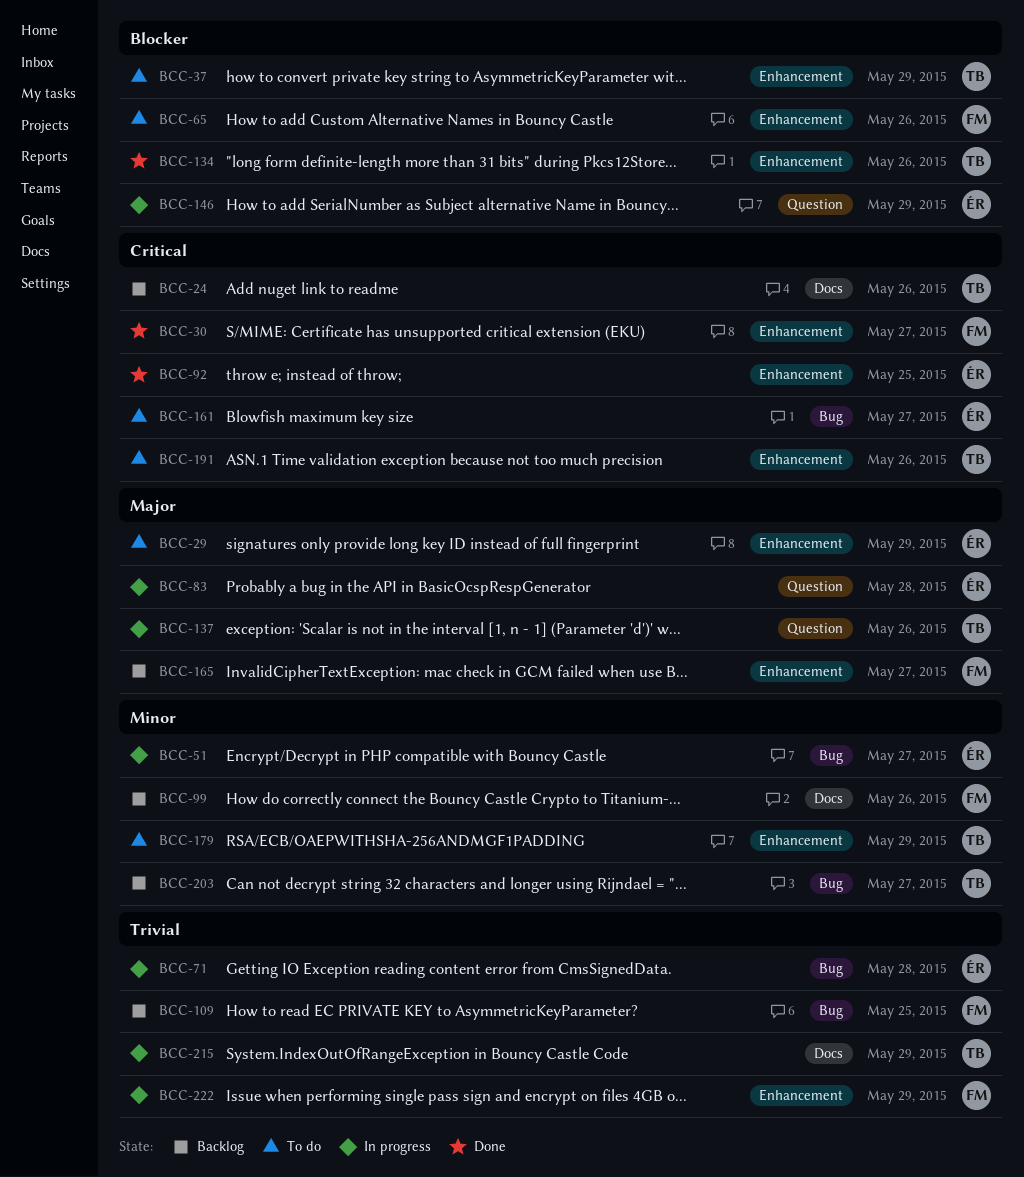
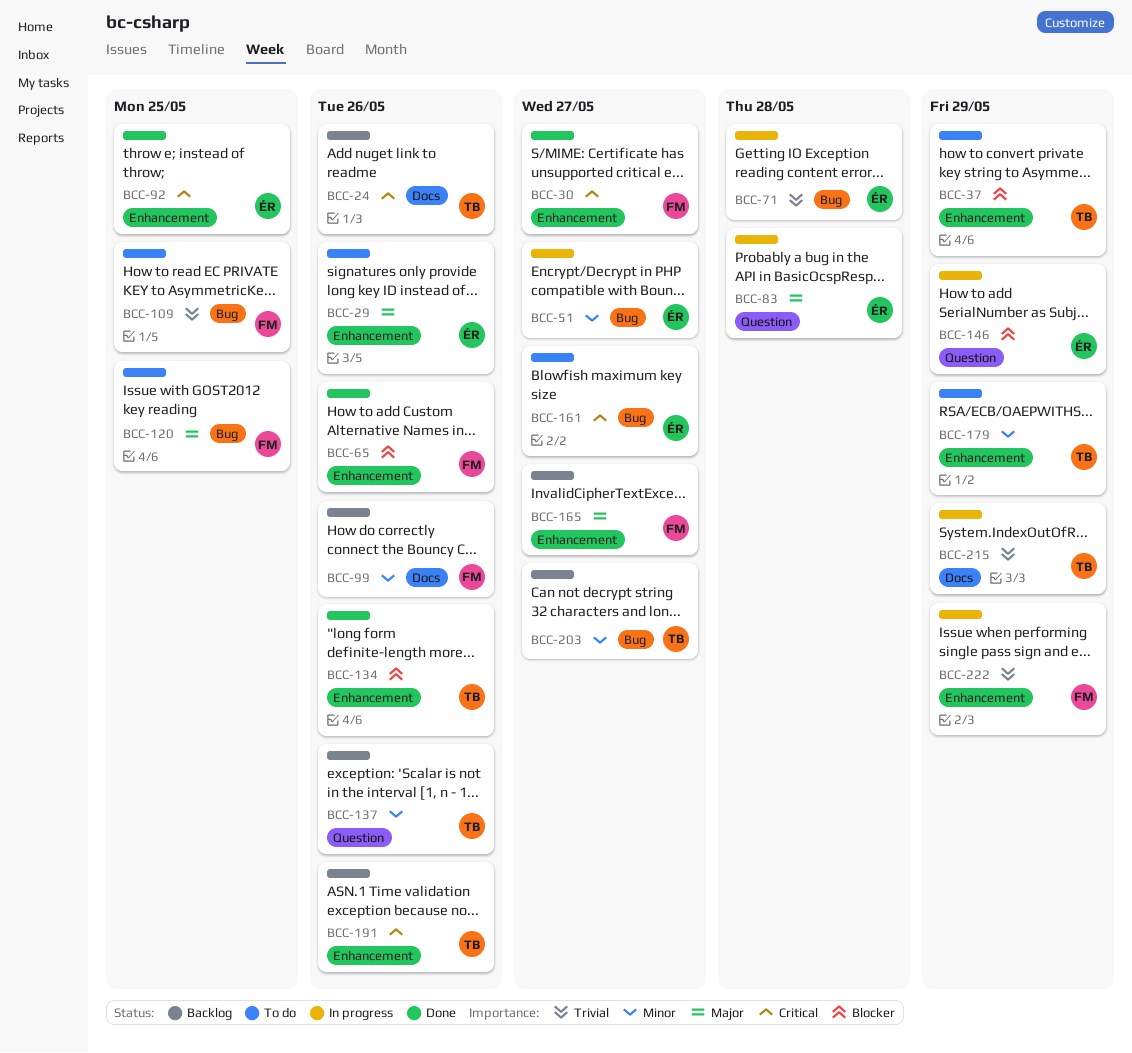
BCC-29, due: May 29 -> May 26
BCC-65, status: To do -> Done
BCC-109, status: Backlog -> To do
BCC-120: none -> present
BCC-137, status: In progress -> Backlog
BCC-137, priority: Major -> Minor
BCC-191, status: To do -> Backlog

